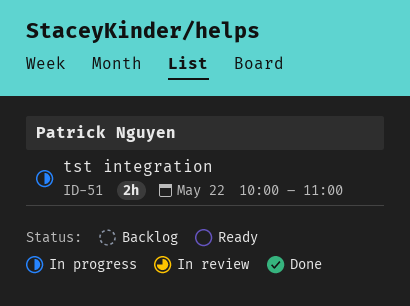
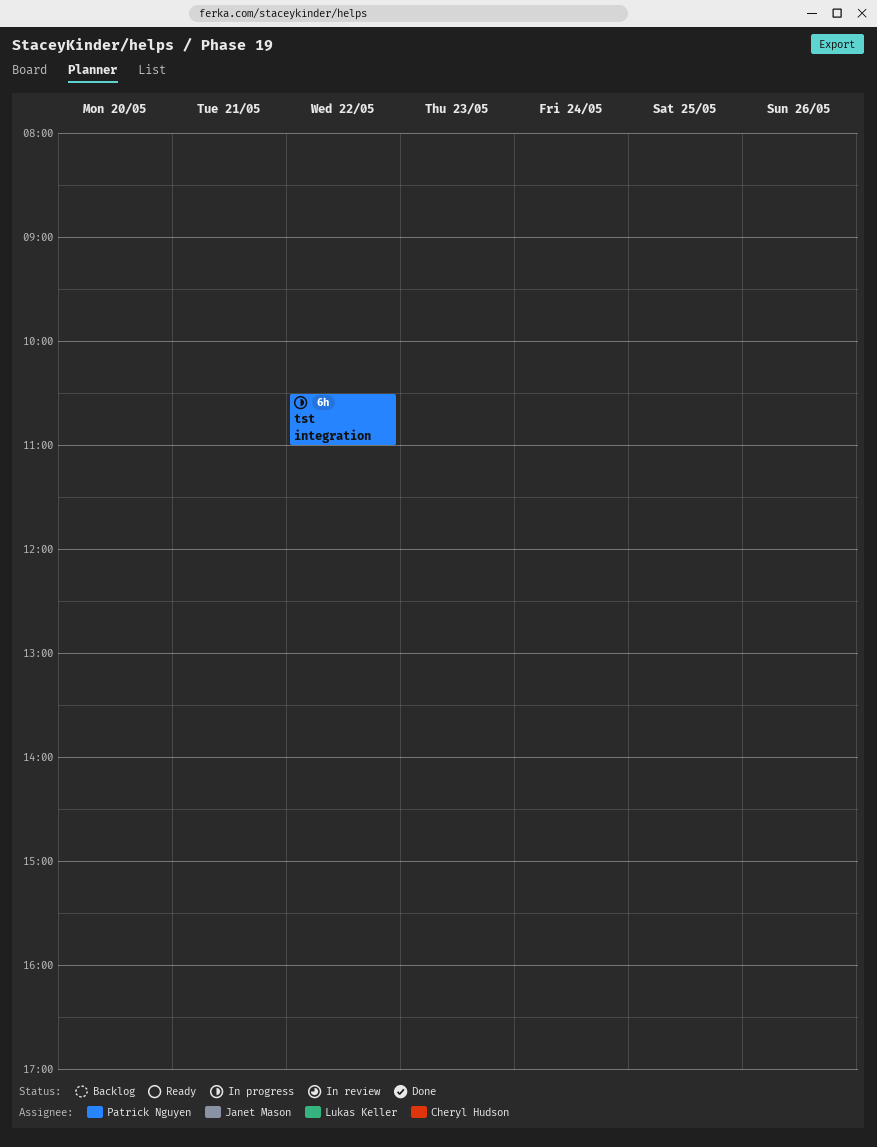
tst integration, estimate: 2h -> 6h
tst integration, begins: 10:00 -> 10:30

